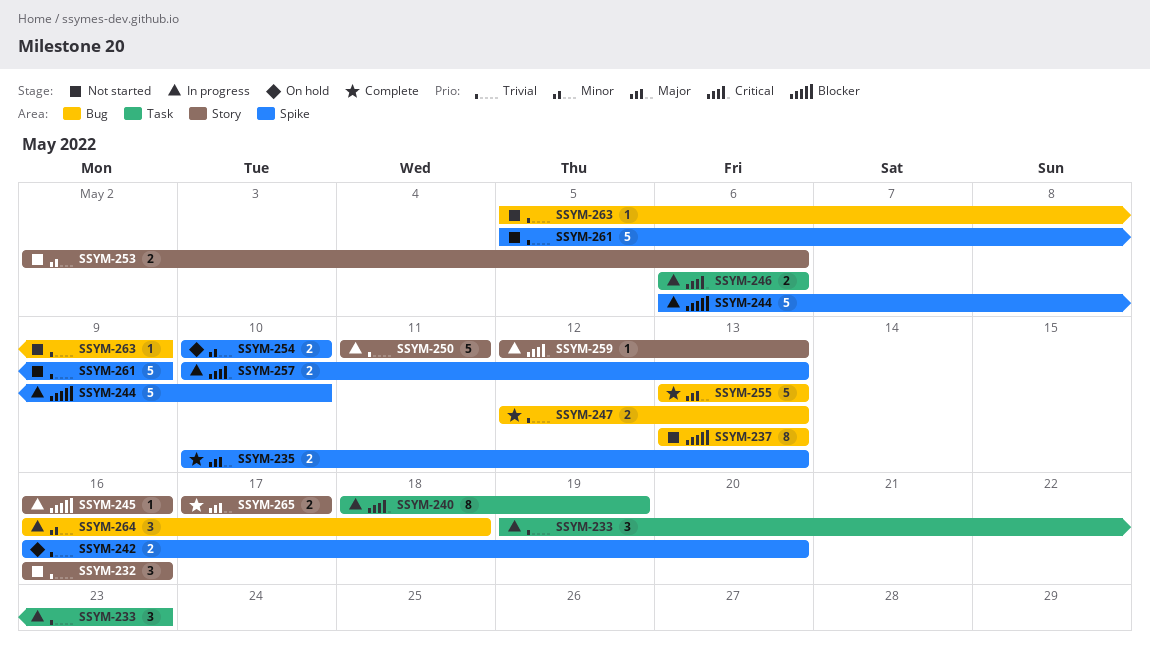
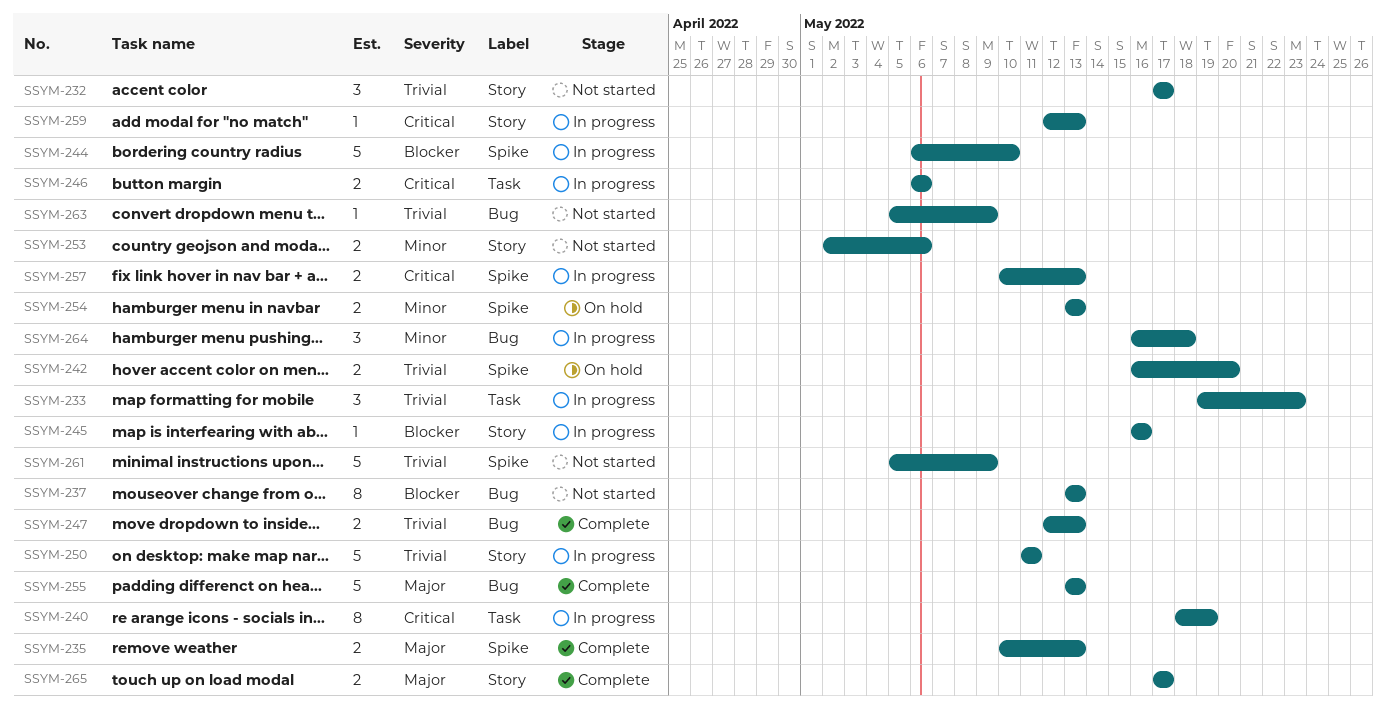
SSYM-232, start: May 16 -> May 17
SSYM-232, due: May 16 -> May 17
SSYM-254, start: May 10 -> May 13
SSYM-254, due: May 10 -> May 13

